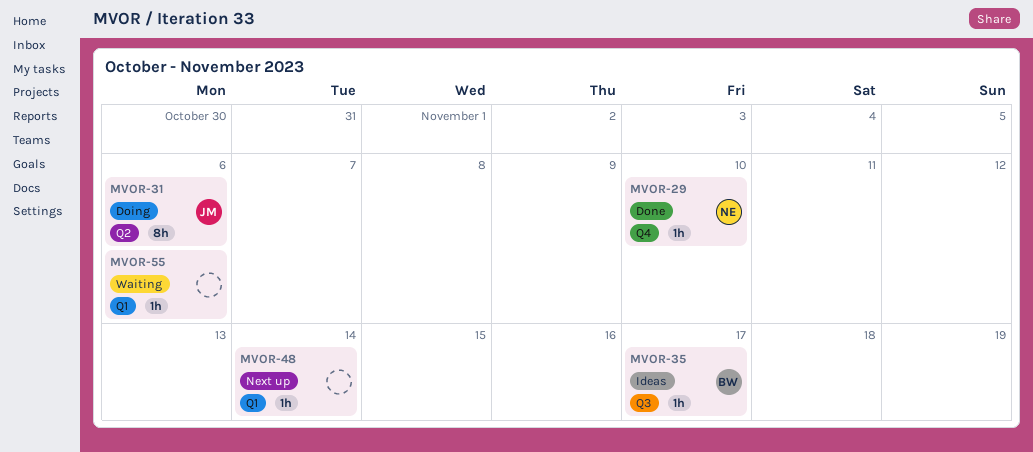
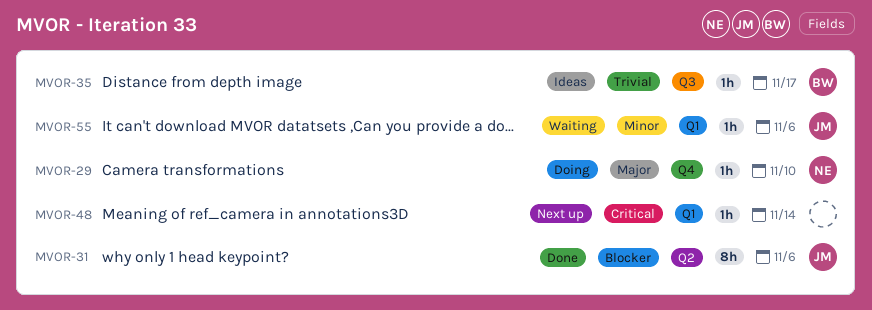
MVOR-29, status: Done -> Doing
MVOR-31, status: Doing -> Done
MVOR-55, owner: none -> JM

